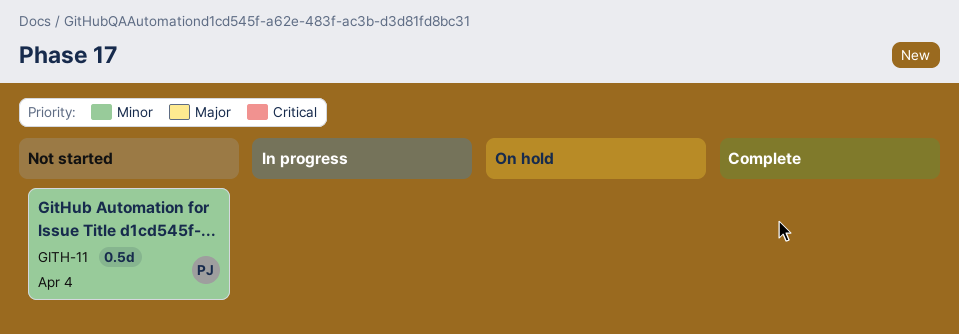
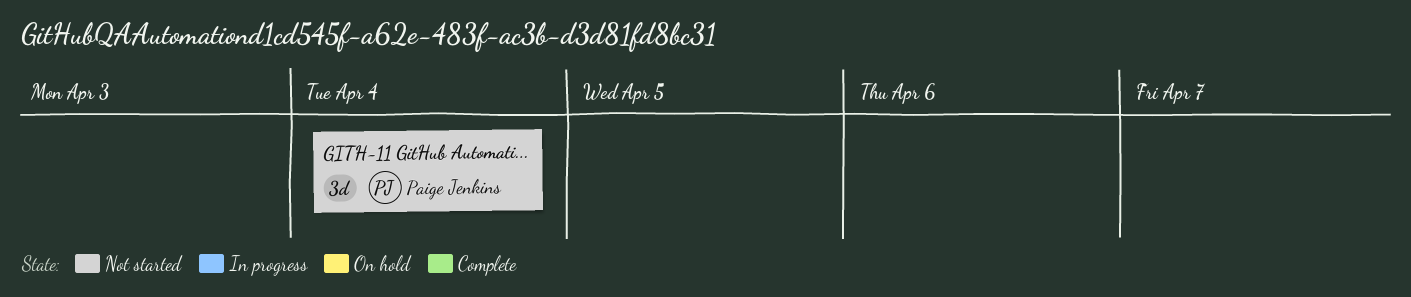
GITH-11, estimate: 0.5d -> 3d

